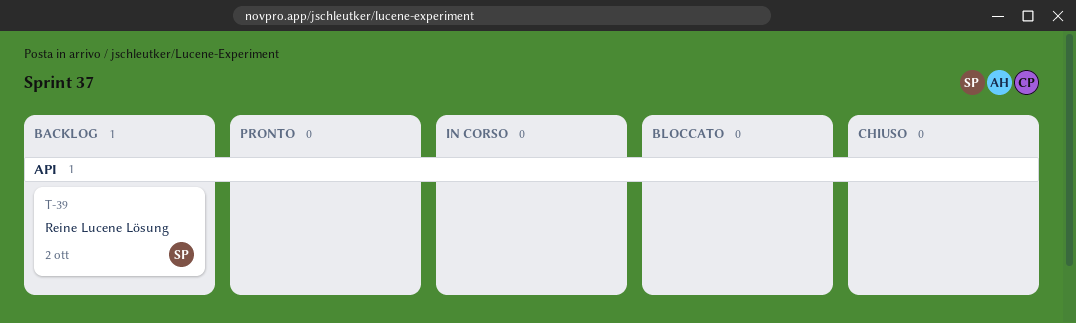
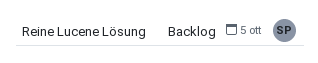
Reine Lucene Lösung, due: Oct 2 -> Oct 5

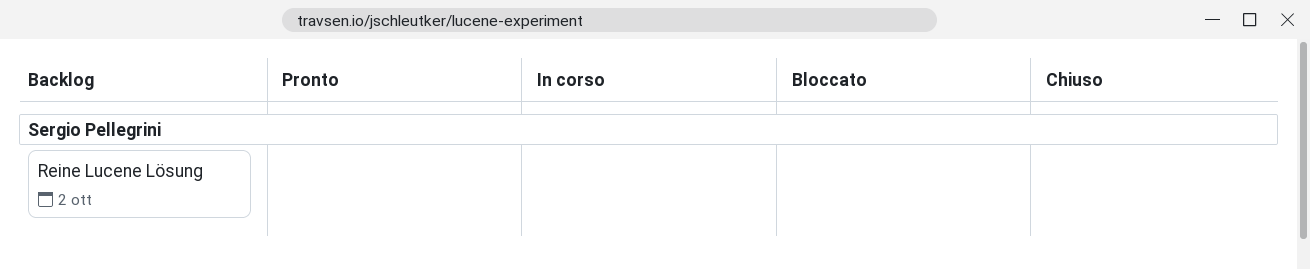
Reine Lucene Lösung, due: Oct 5 -> Oct 2

